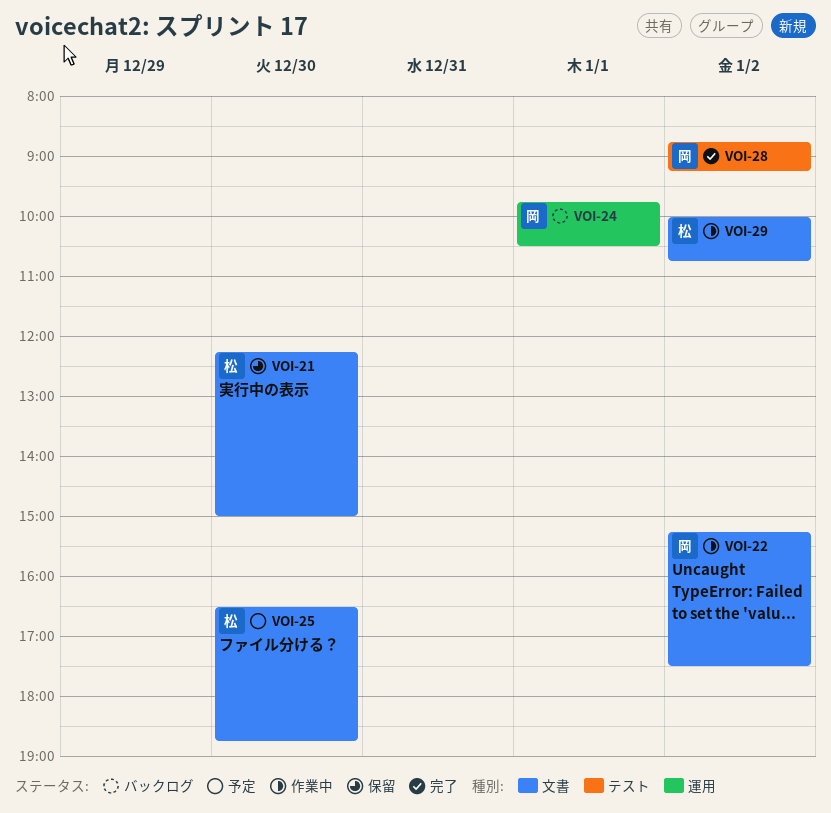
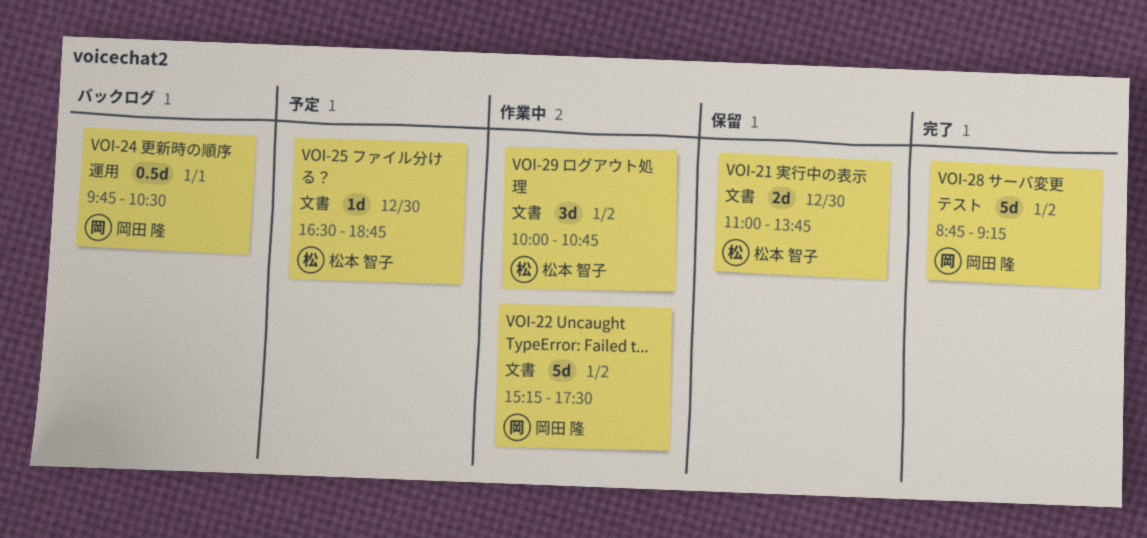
VOI-21, begins: 12:15 -> 11:00
VOI-21, ends: 15:00 -> 13:45

